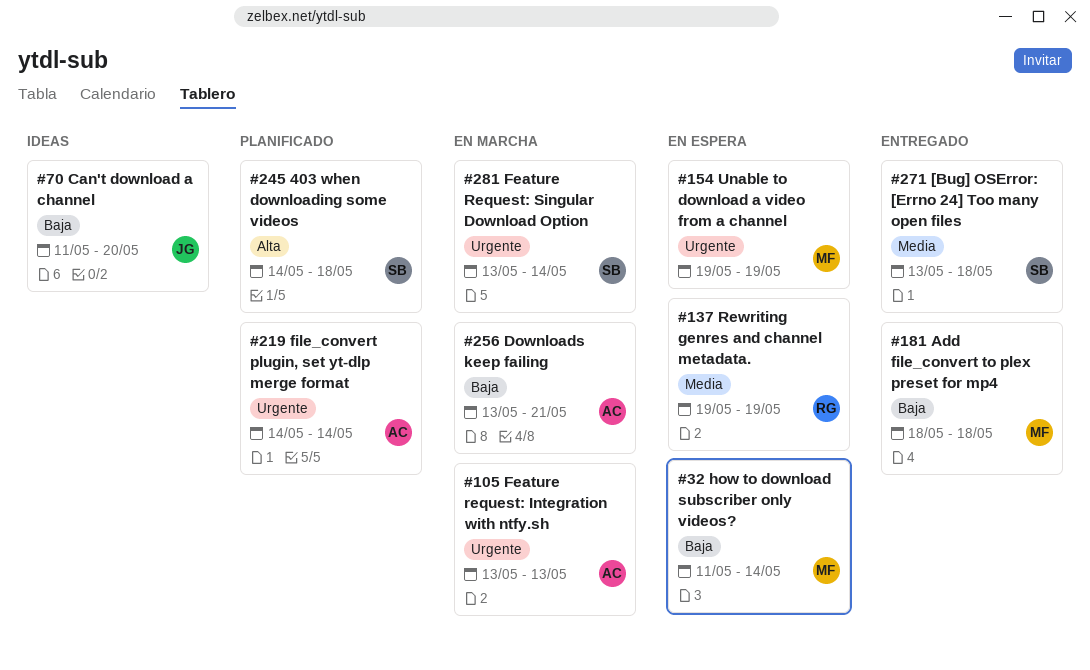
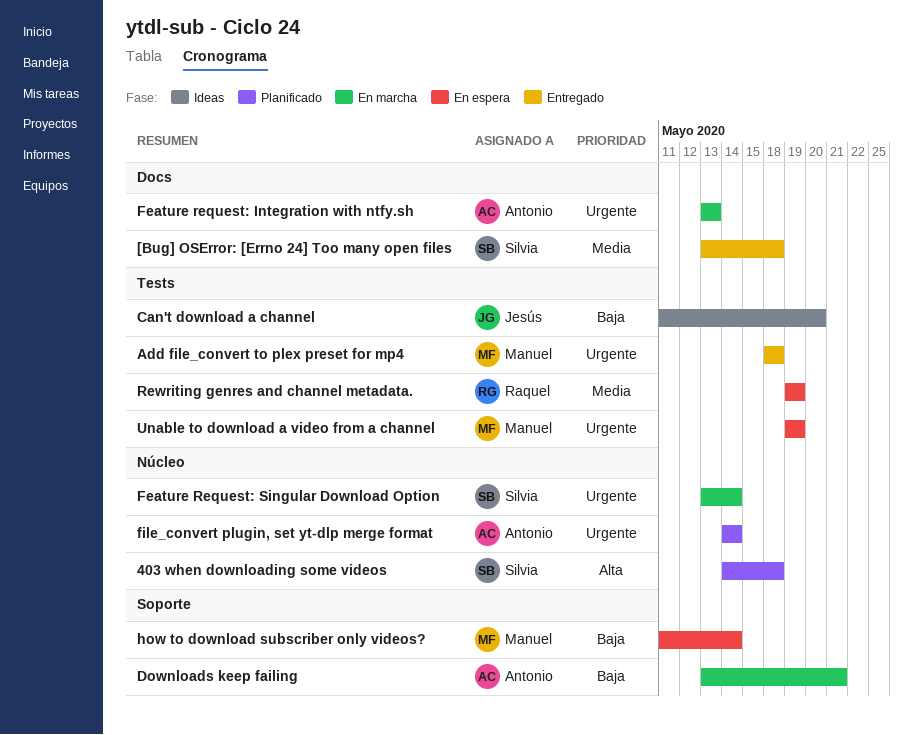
Add file_convert to plex preset for mp4, priority: Baja -> Urgente

